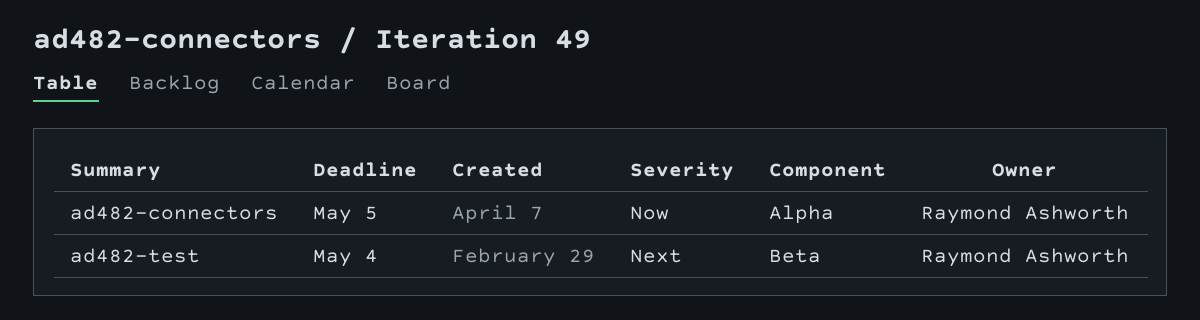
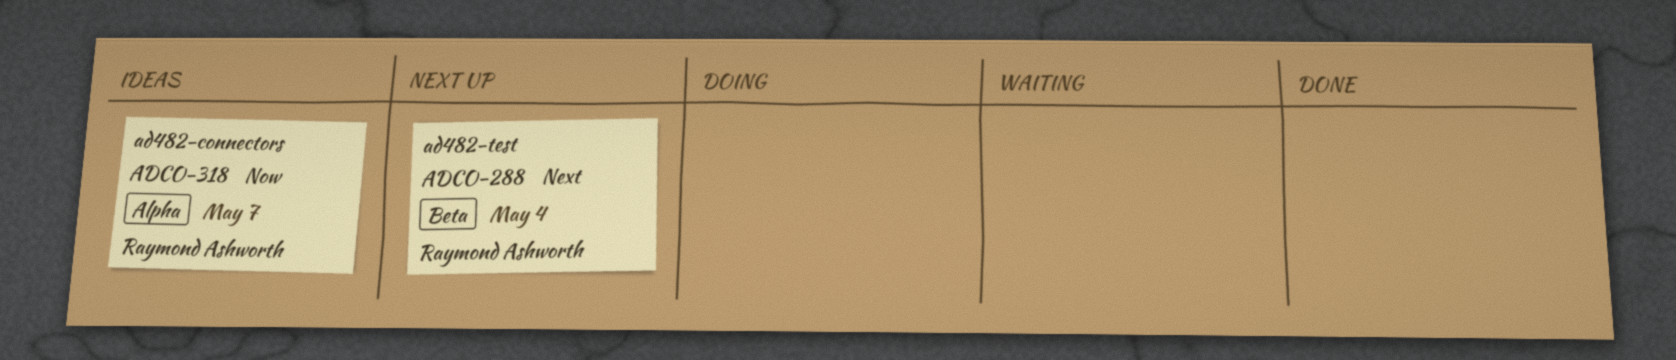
ad482-connectors, due: May 5 -> May 7

